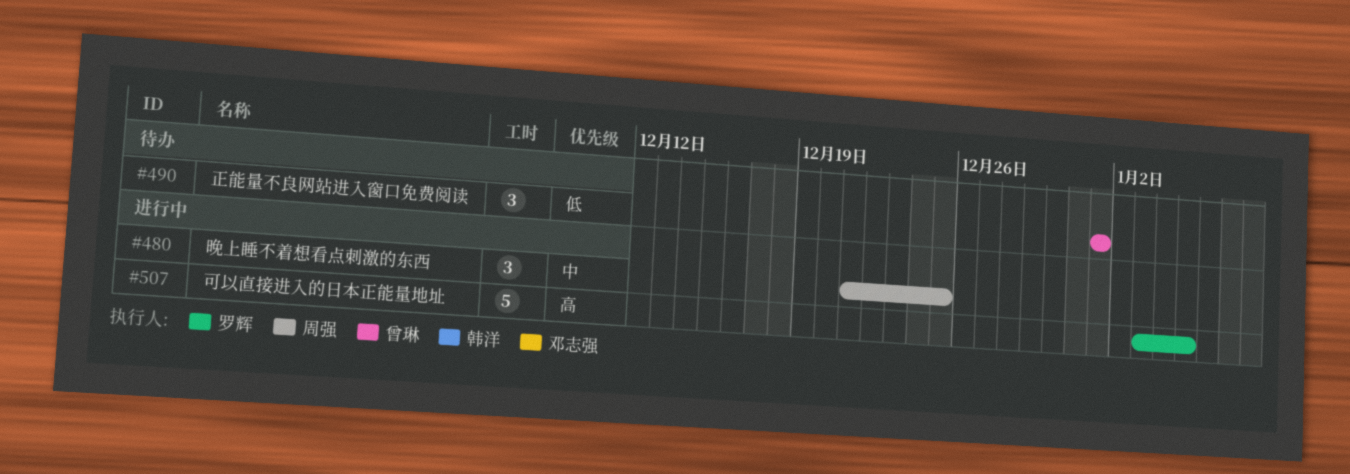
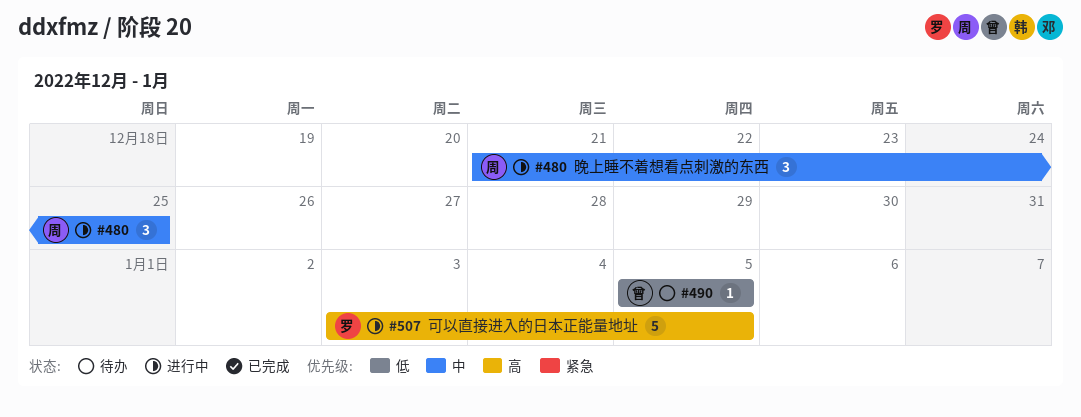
#490, estimate: 3 -> 1
#490, start: Jan 1 -> Jan 5
#490, due: Jan 1 -> Jan 5

